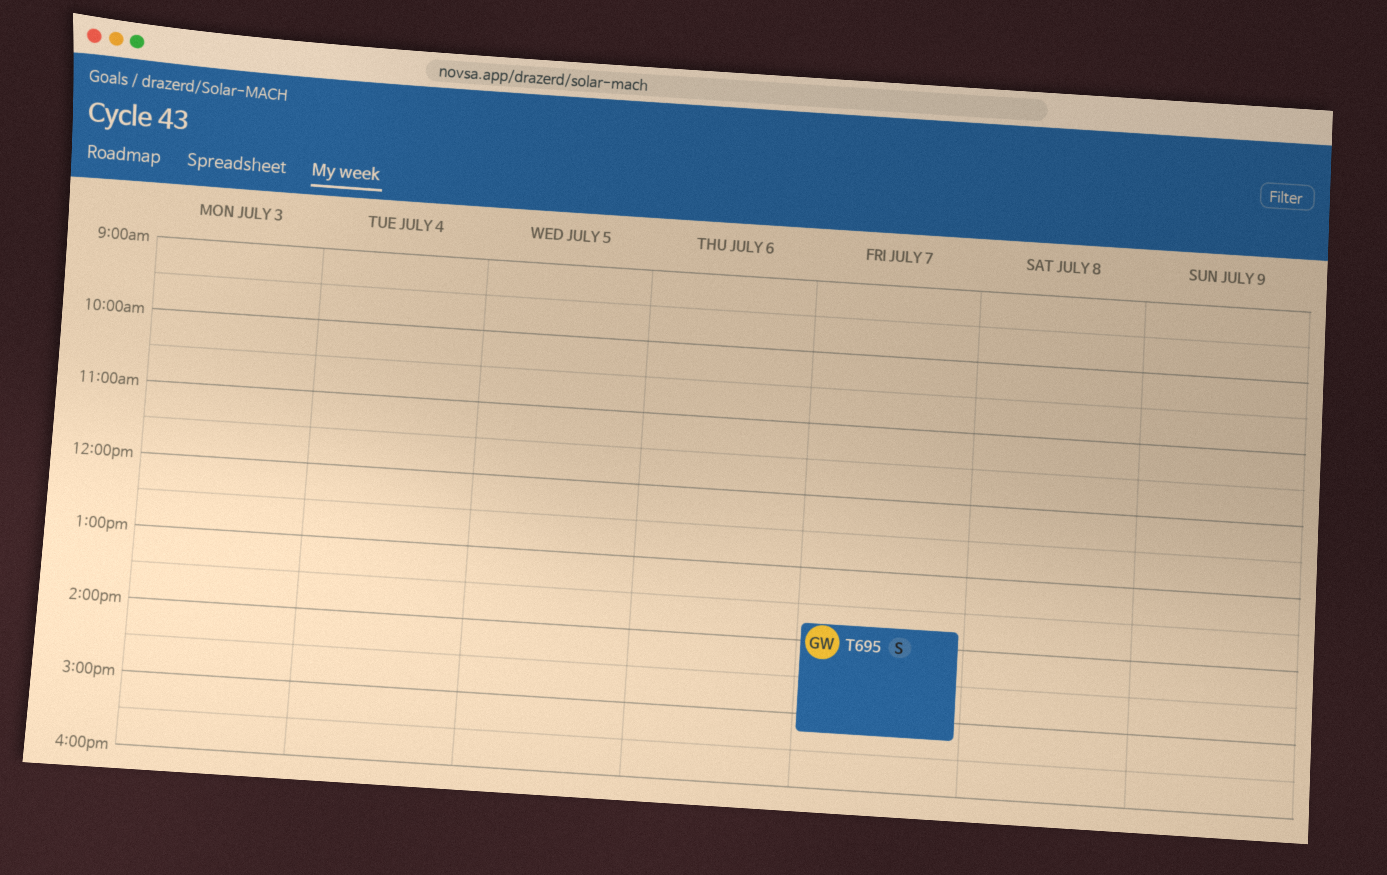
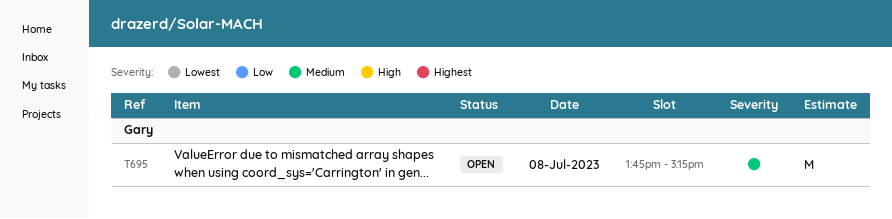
T695, estimate: S -> M
T695, day: Jul 7 -> Jul 8

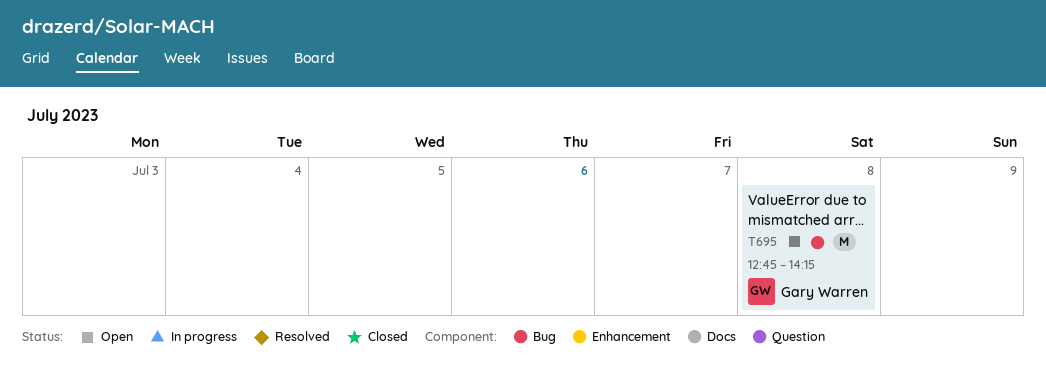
T695, begins: 13:45 -> 12:45
T695, ends: 15:15 -> 14:15

